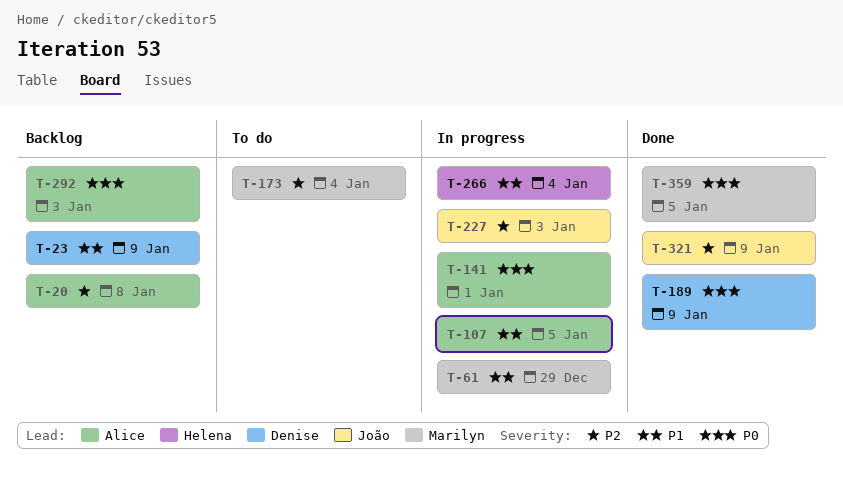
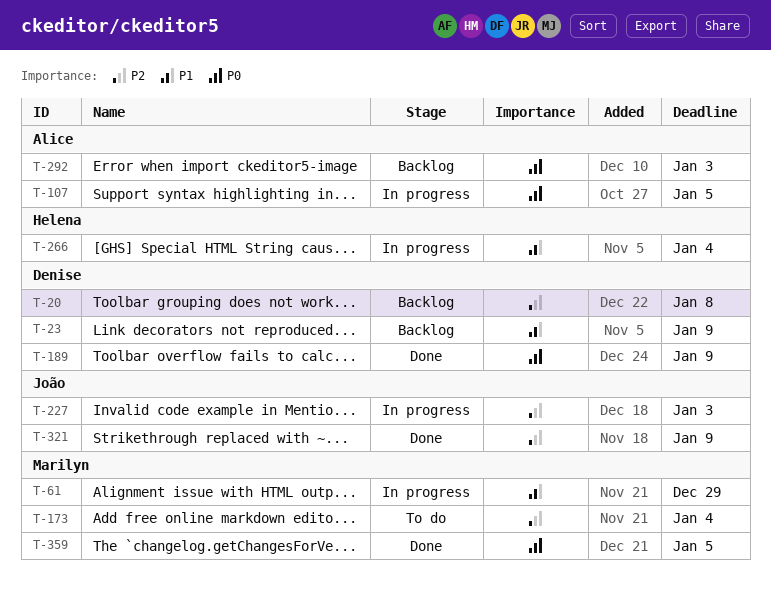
T-20, owner: Alice -> Denise
T-107, priority: P1 -> P0
T-141: present -> none

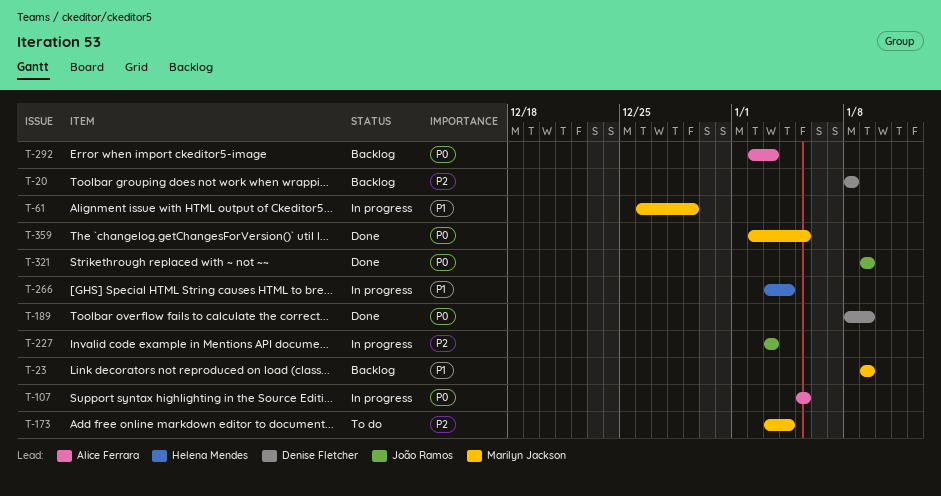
T-23, owner: Denise Fletcher -> Marilyn Jackson
T-321, priority: P2 -> P0

